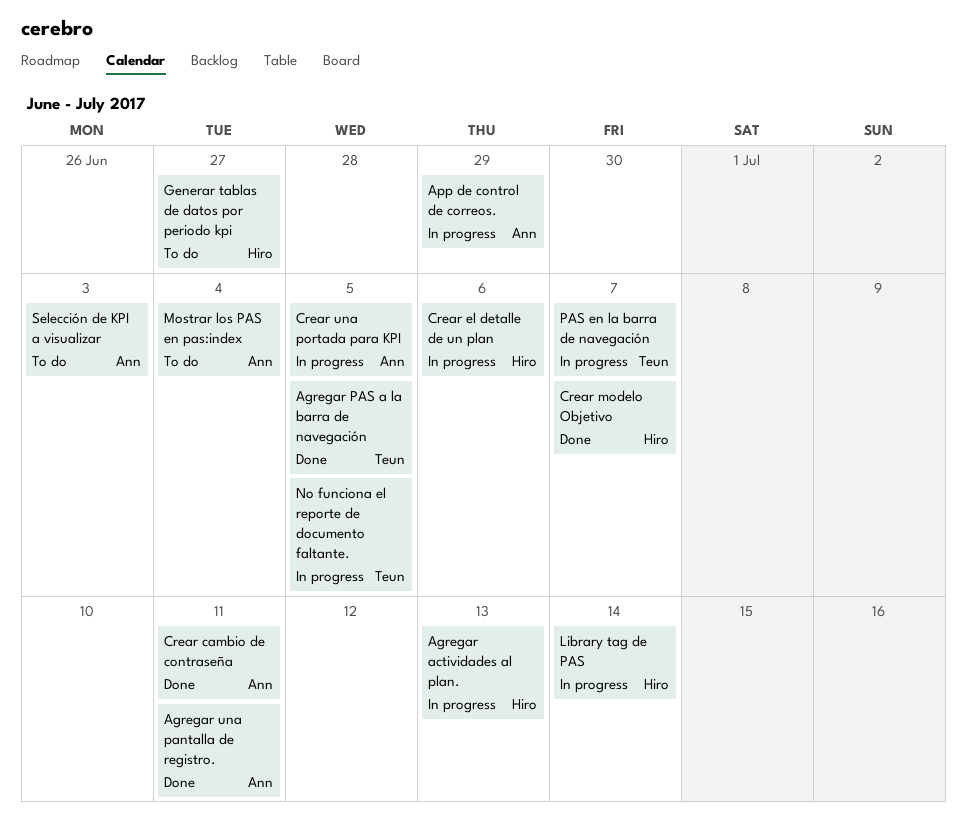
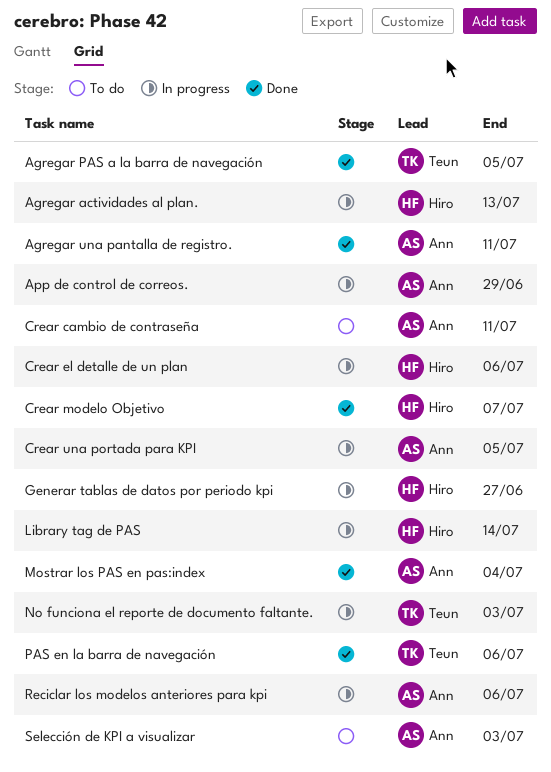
Crear cambio de contraseña, status: Done -> To do
Generar tablas de datos por periodo kpi, status: To do -> In progress
Mostrar los PAS en pas:index, status: To do -> Done
No funciona el reporte de documento faltante., due: Jul 5 -> Jul 3
PAS en la barra de navegación, status: In progress -> Done
PAS en la barra de navegación, due: Jul 7 -> Jul 6
Reciclar los modelos anteriores para kpi: none -> present

